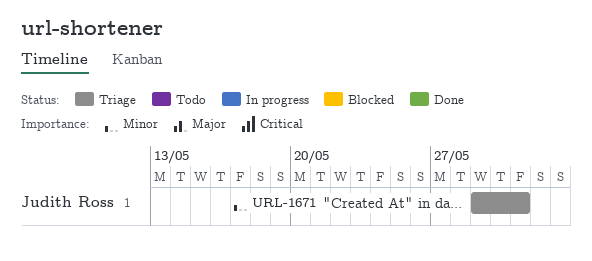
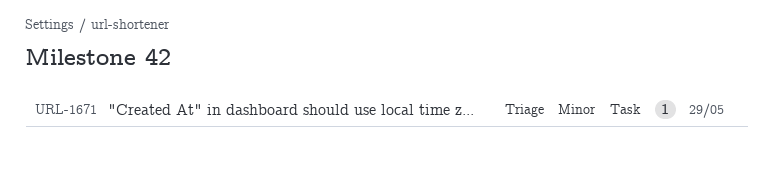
URL-1671, due: May 31 -> May 29

